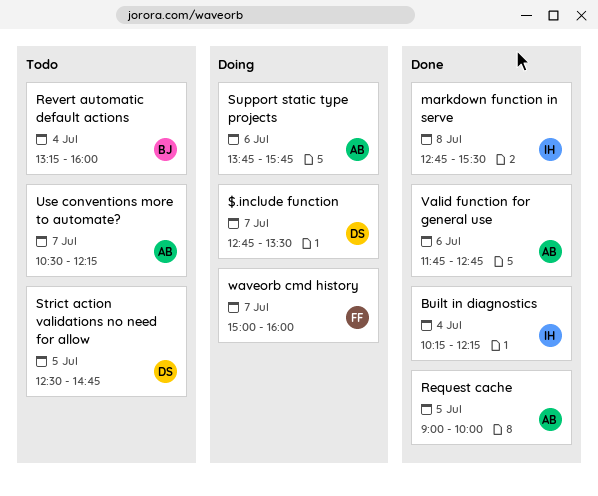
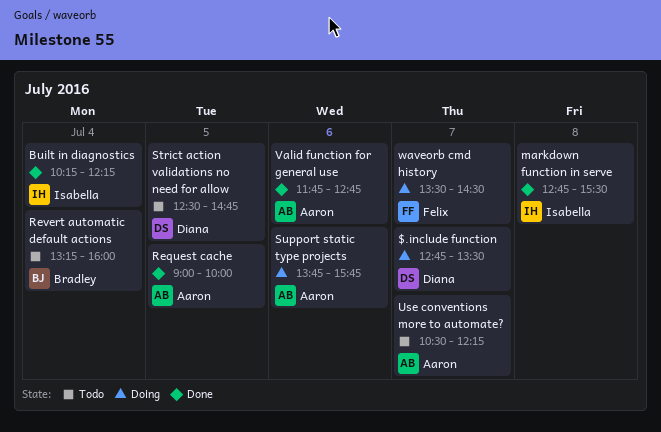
waveorb cmd history, begins: 15:00 -> 13:30
waveorb cmd history, ends: 16:00 -> 14:30

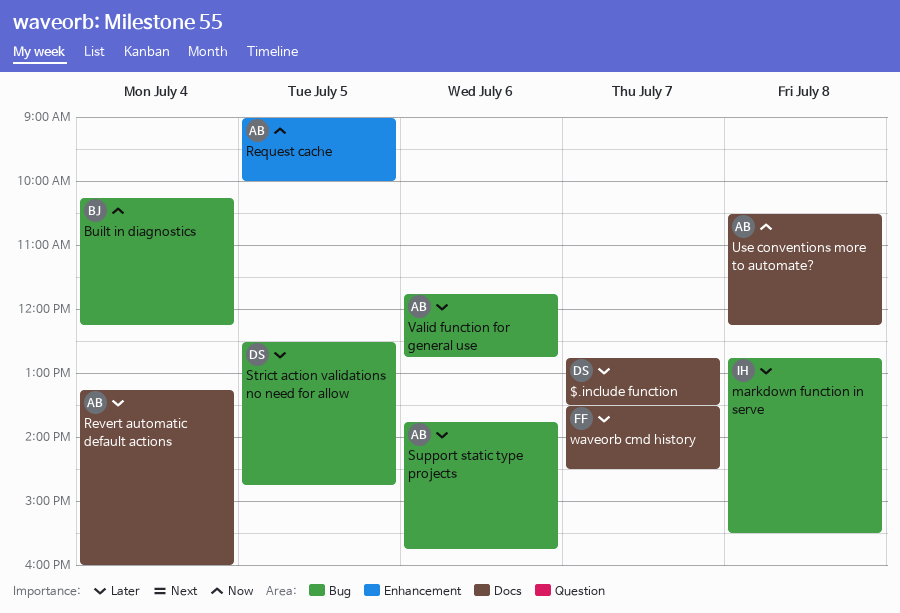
Built in diagnostics, owner: Isabella -> Bradley
Revert automatic default actions, owner: Bradley -> Aaron
Use conventions more to automate?, day: Jul 7 -> Jul 8

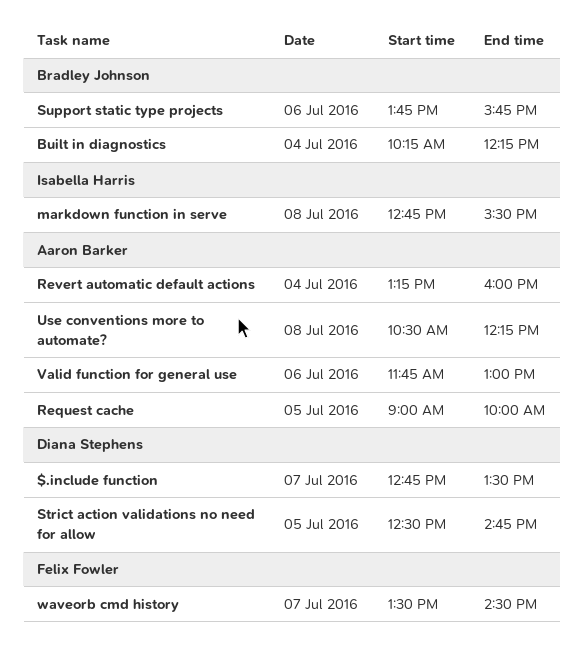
Support static type projects, owner: Aaron Barker -> Bradley Johnson
Valid function for general use, ends: 12:45 -> 13:00

